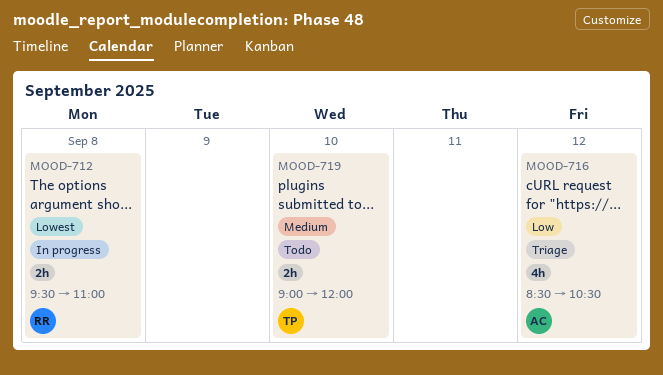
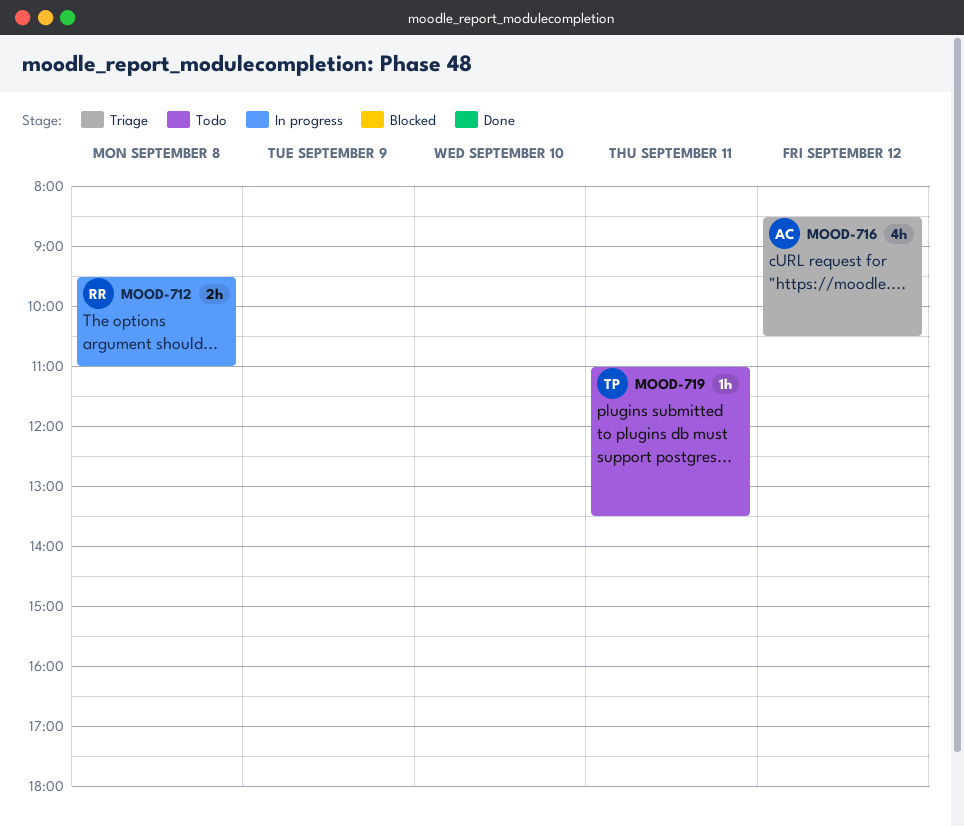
MOOD-719, estimate: 2h -> 1h
MOOD-719, day: Sep 10 -> Sep 11
MOOD-719, begins: 09:00 -> 11:00
MOOD-719, ends: 12:00 -> 13:30

